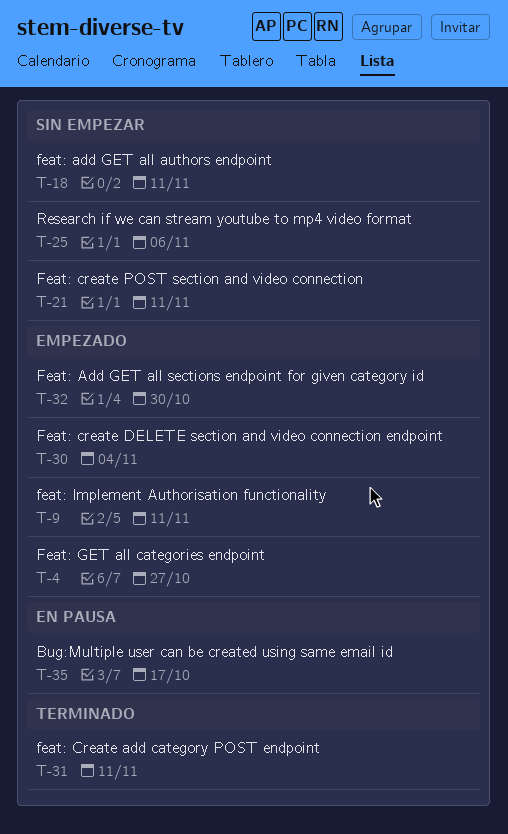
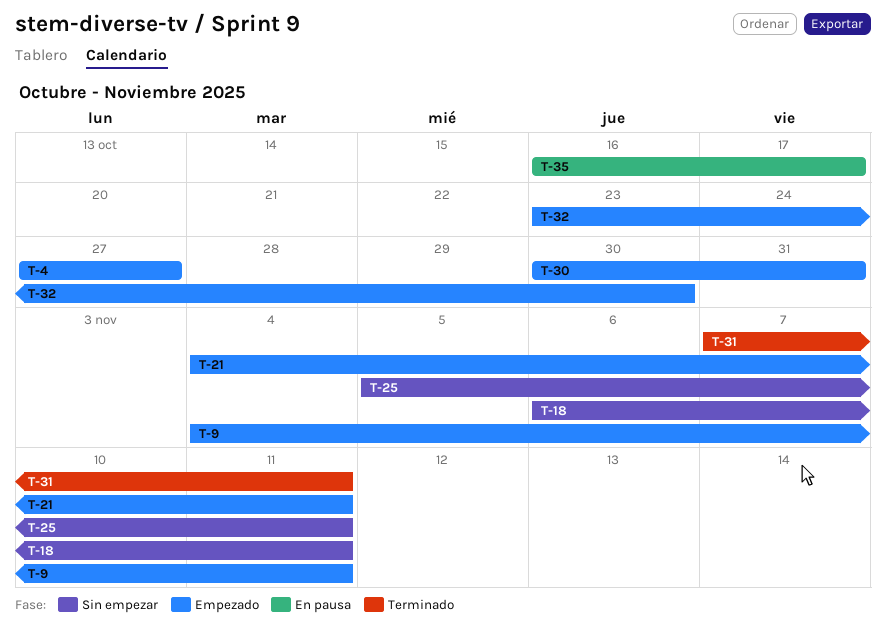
T-21, status: Sin empezar -> Empezado
T-25, due: Nov 6 -> Nov 11
T-30, due: Nov 4 -> Oct 31

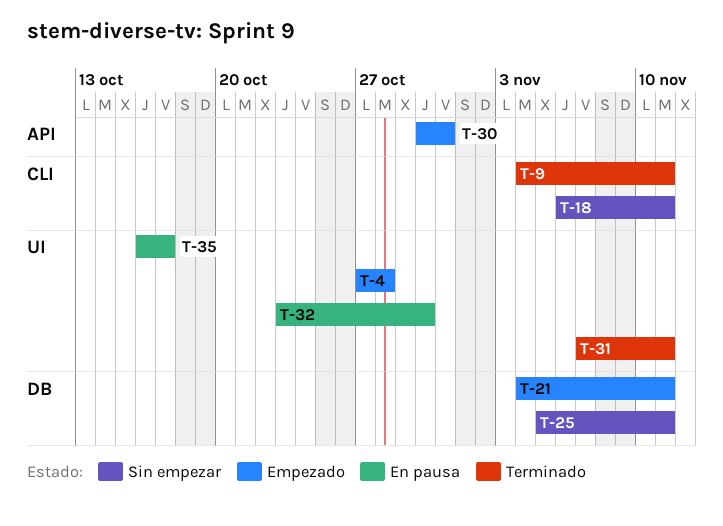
T-4, due: Oct 27 -> Oct 28
T-9, status: Empezado -> Terminado
T-32, status: Empezado -> En pausa

